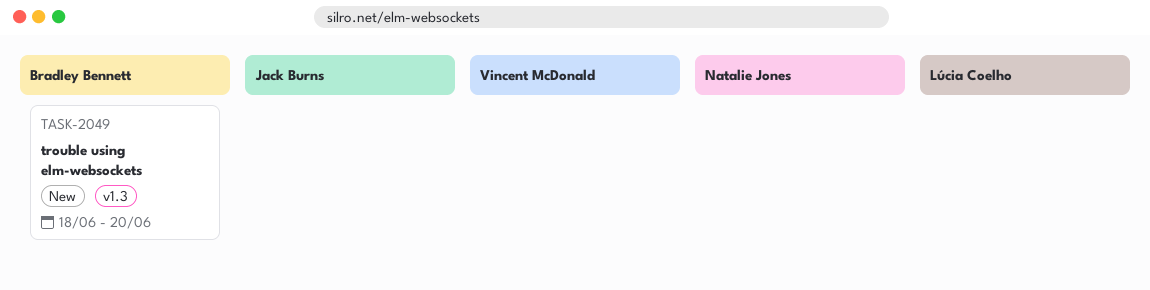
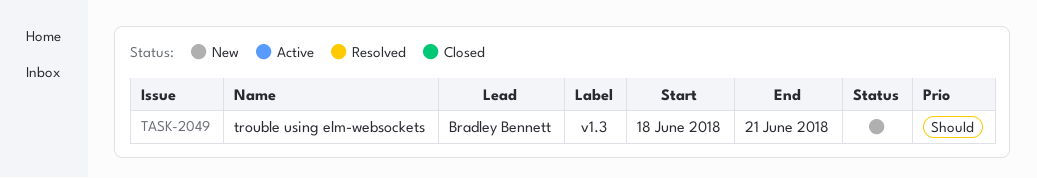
TASK-2049, due: Jun 20 -> Jun 21

